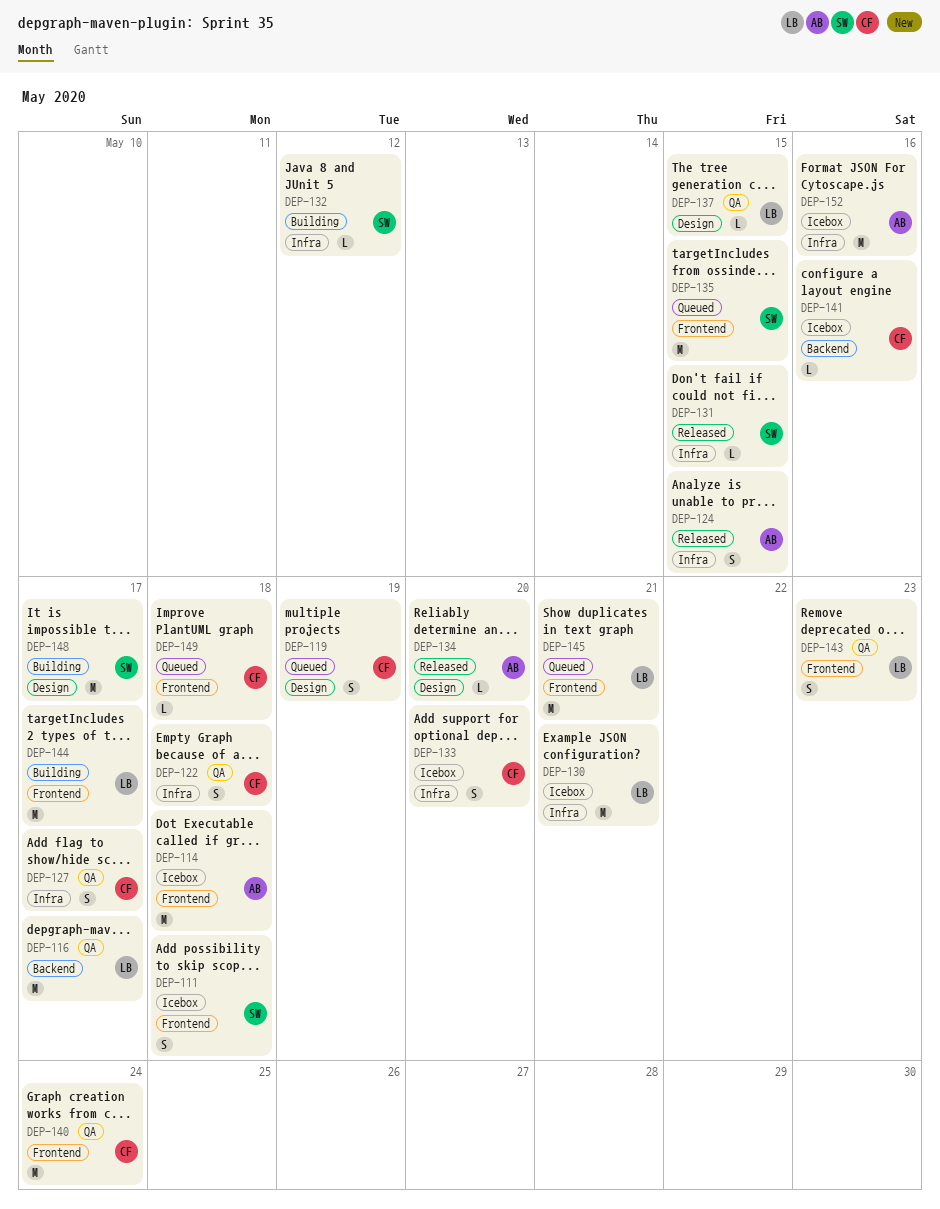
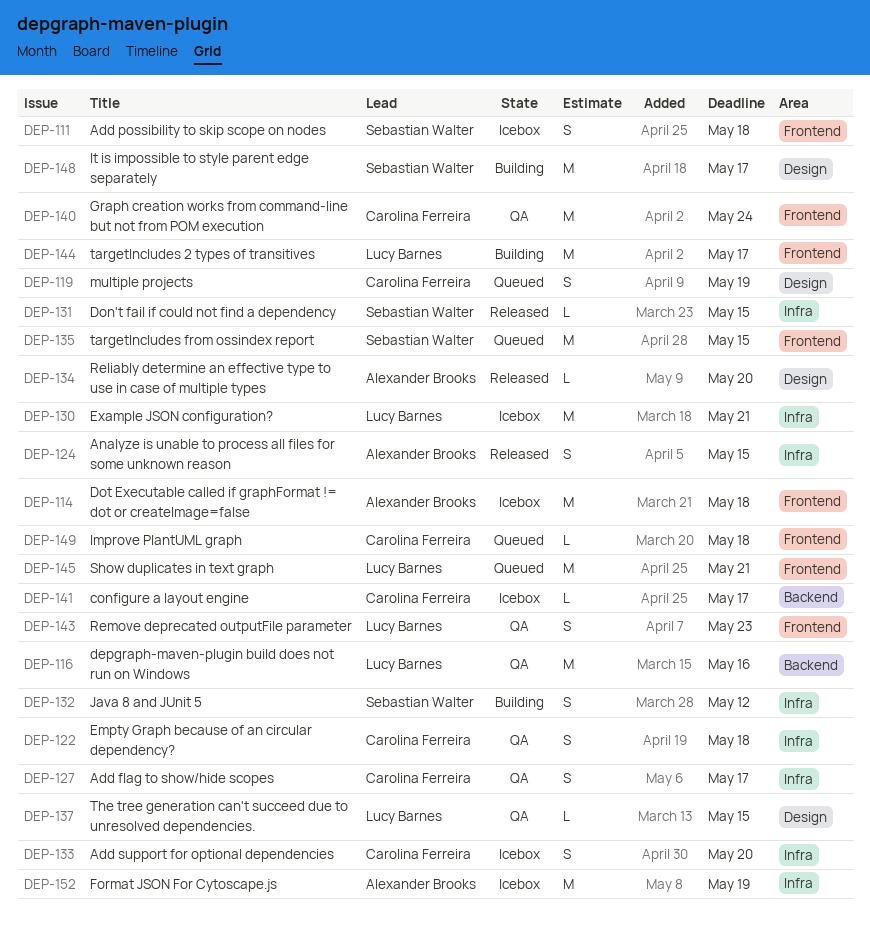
DEP-116, due: May 17 -> May 16
DEP-132, estimate: L -> S
DEP-141, due: May 16 -> May 17
DEP-152, due: May 16 -> May 19

